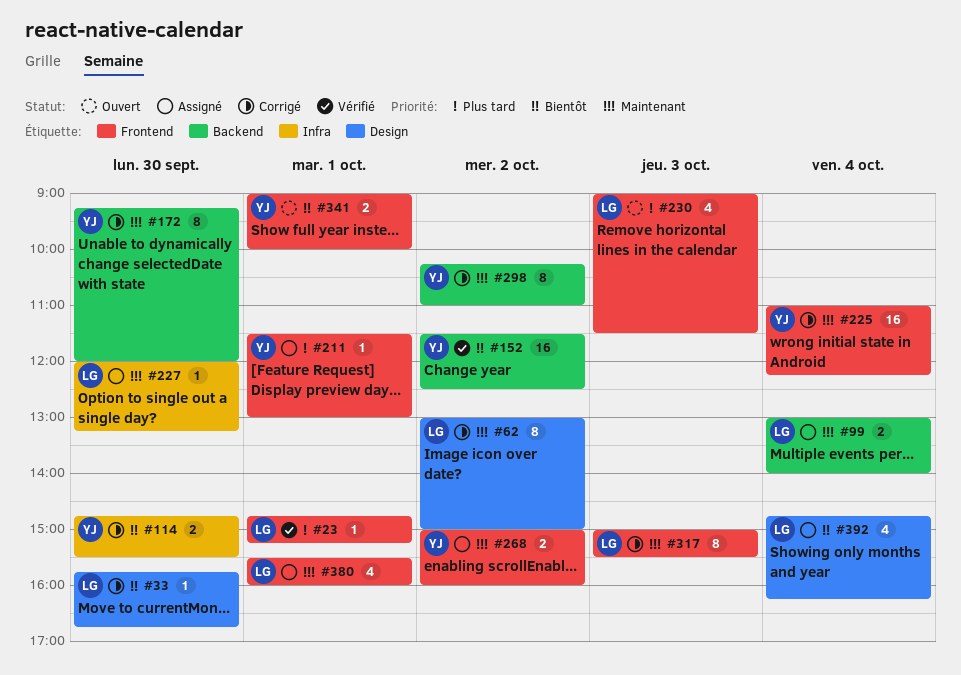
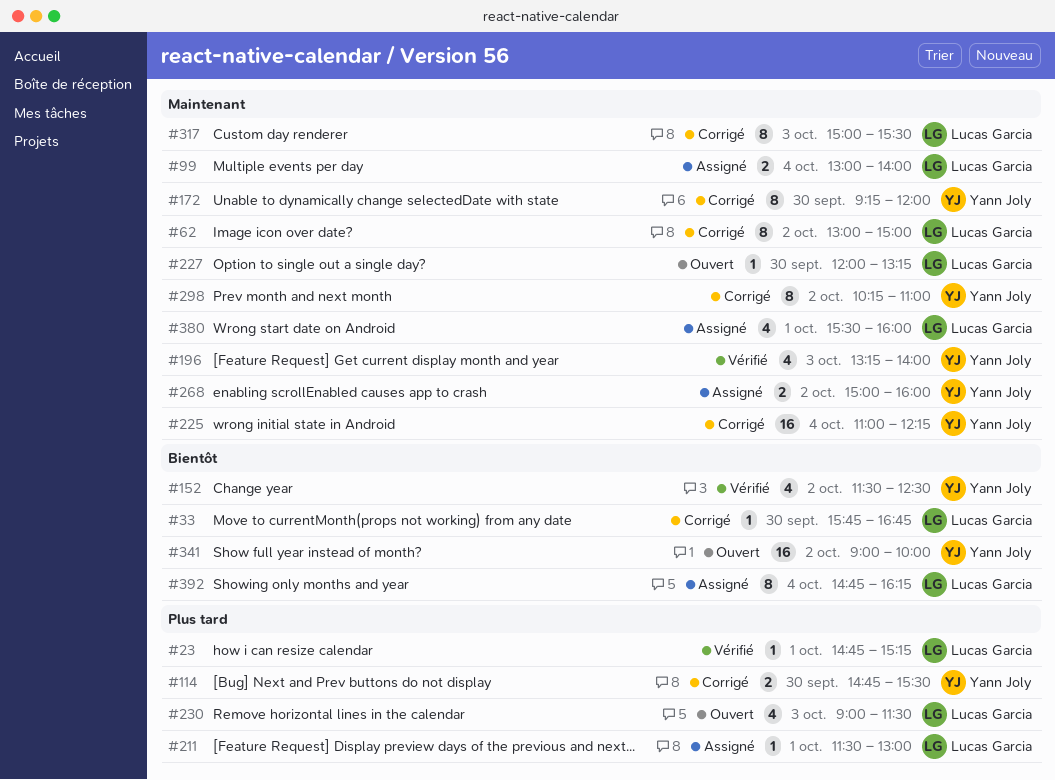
#114, priority: Bientôt -> Plus tard
#152, estimate: 16 -> 4
#196: none -> present
#211, owner: Yann Joly -> Lucas Garcia
#227, status: Assigné -> Ouvert
#341, estimate: 2 -> 16
#341, day: Oct 1 -> Oct 2
#392, estimate: 4 -> 8

